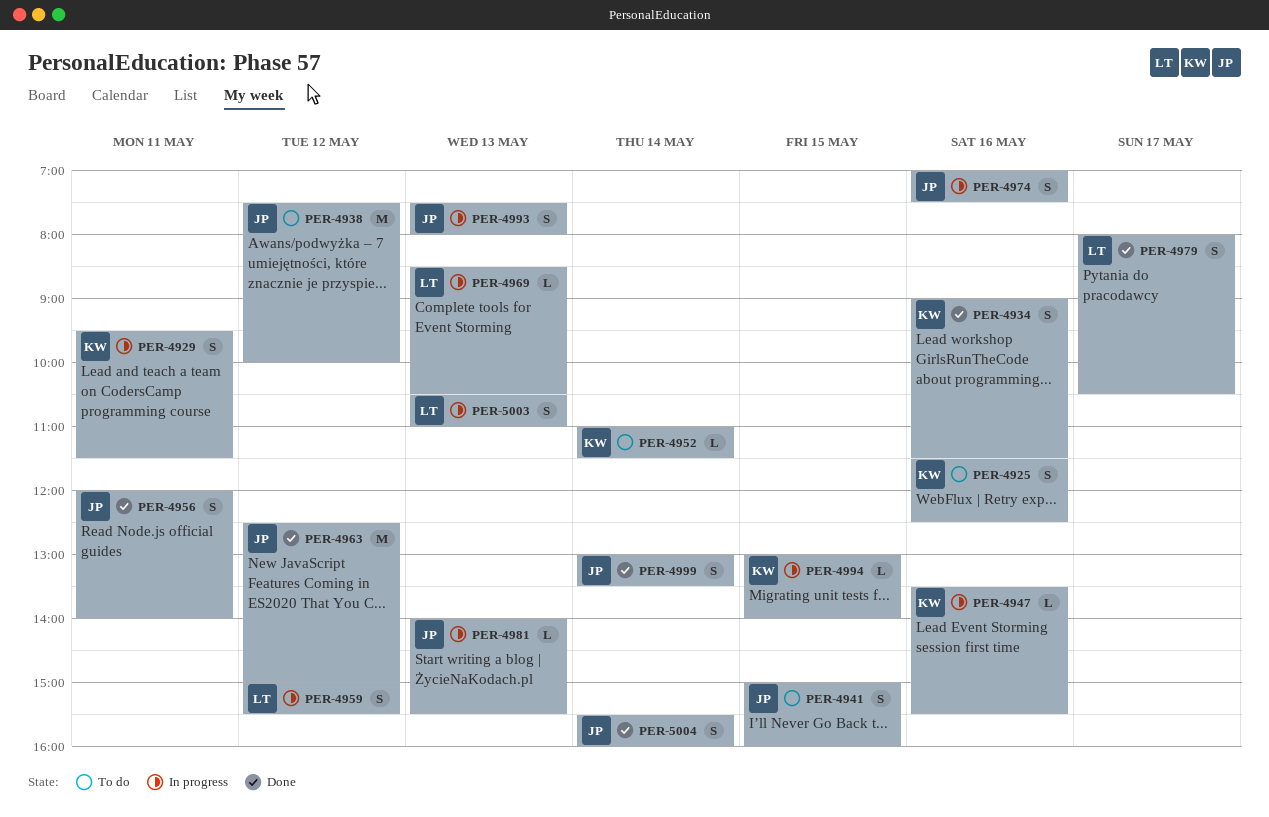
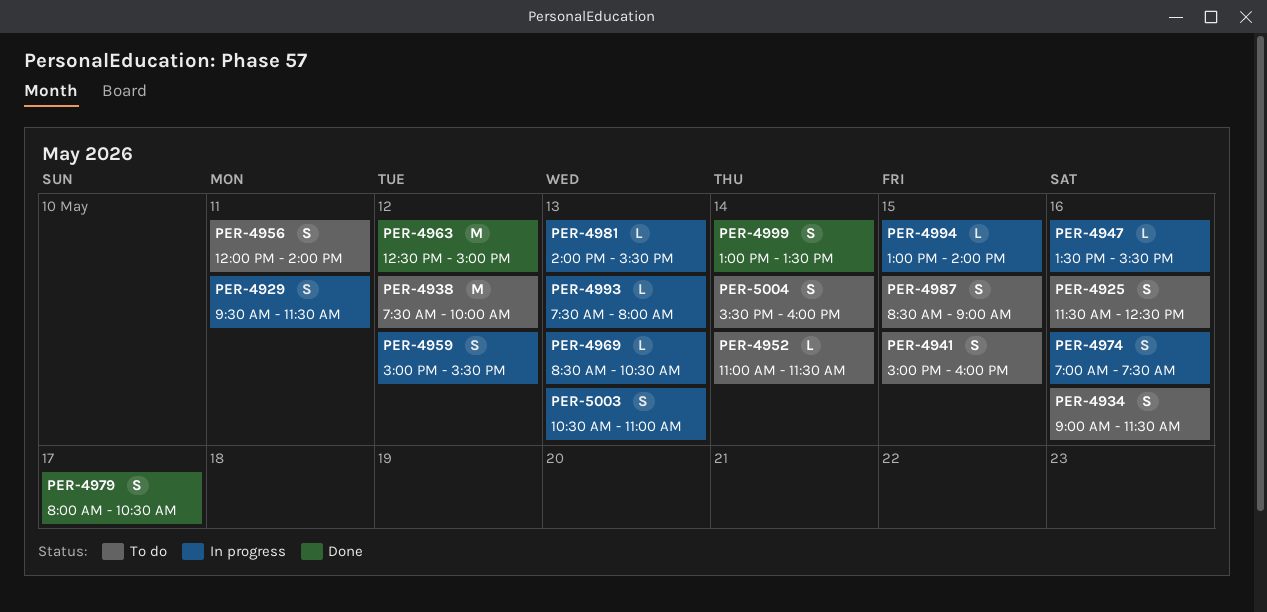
PER-4934, status: Done -> To do
PER-4956, status: Done -> To do
PER-4987: none -> present
PER-4993, estimate: S -> L
PER-5004, status: Done -> To do

